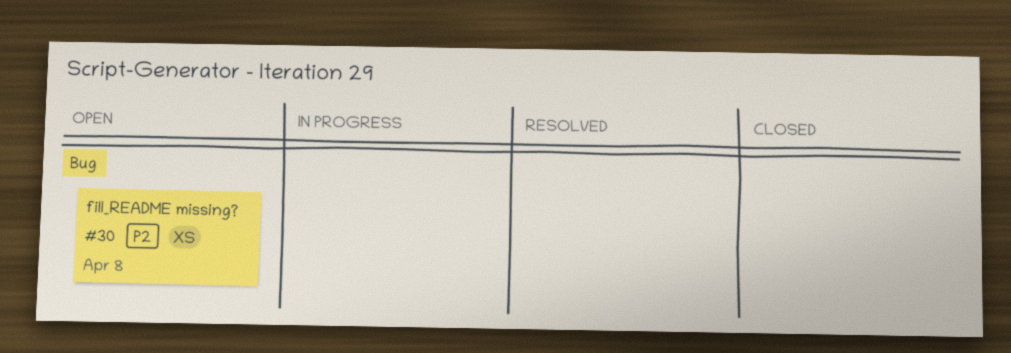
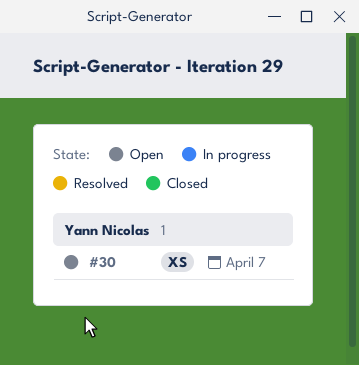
#30, due: Apr 8 -> Apr 7

